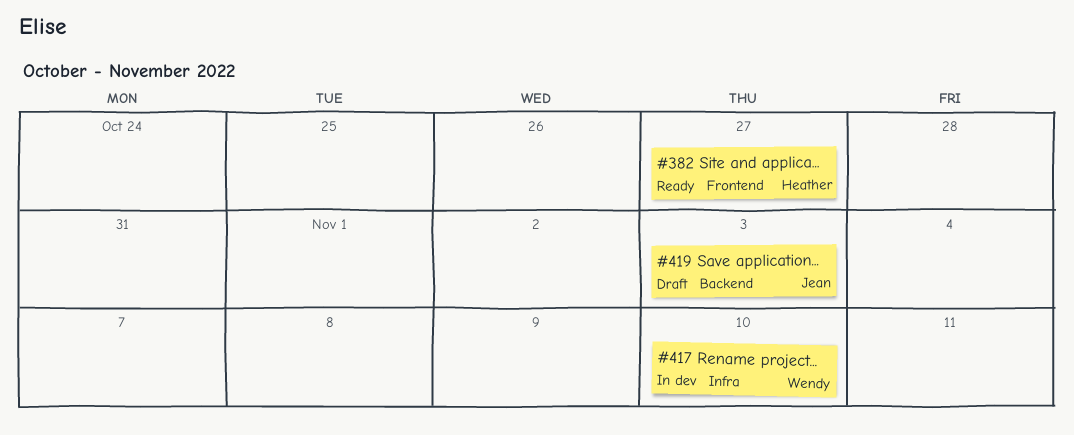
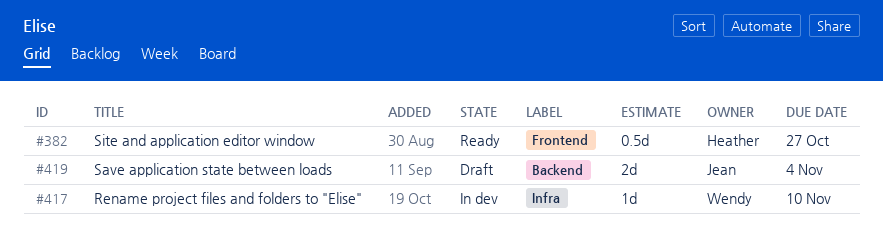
#419, due: Nov 3 -> Nov 4

